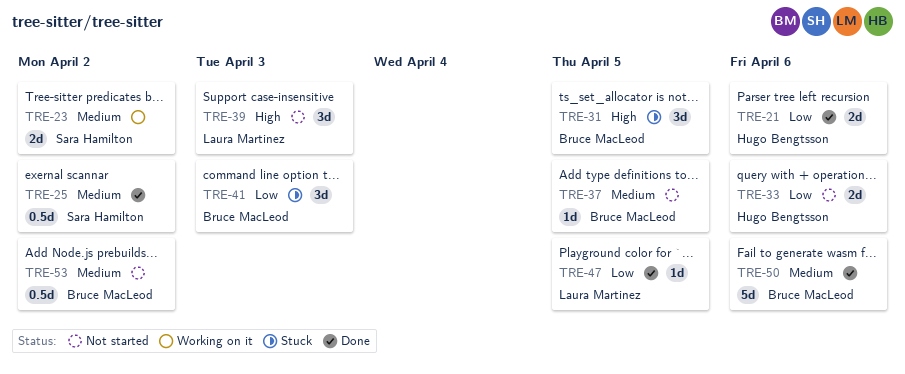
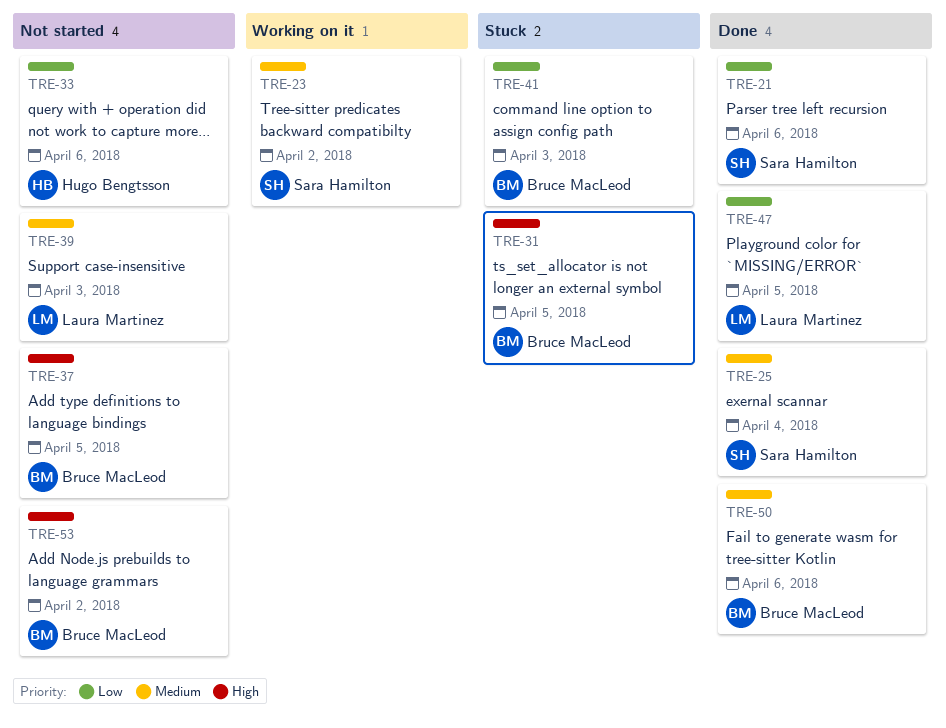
TRE-21, owner: Hugo Bengtsson -> Sara Hamilton
TRE-25, due: Apr 2 -> Apr 4
TRE-37, priority: Medium -> High
TRE-39, priority: High -> Medium
TRE-53, priority: Medium -> High

